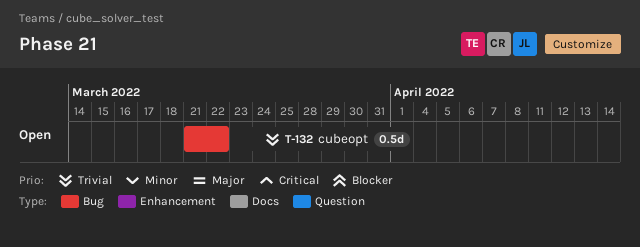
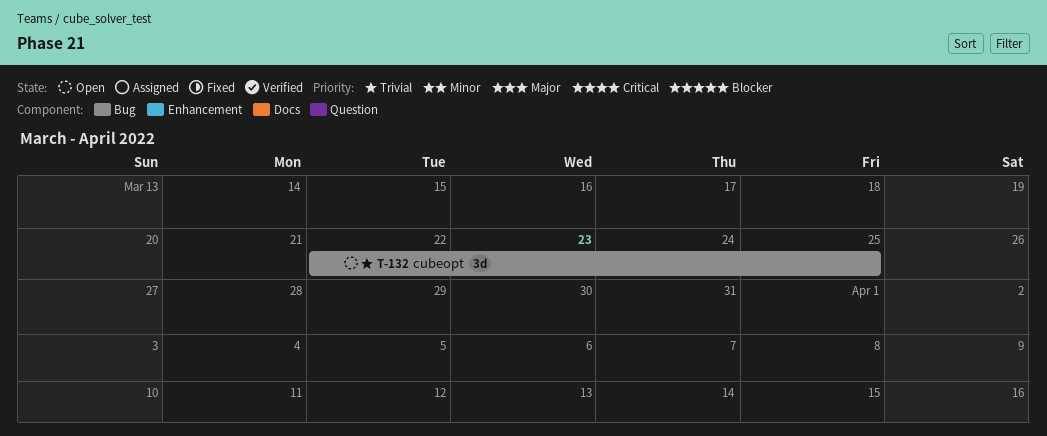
T-132, estimate: 0.5d -> 3d
T-132, start: Mar 21 -> Mar 22
T-132, due: Mar 22 -> Mar 25

